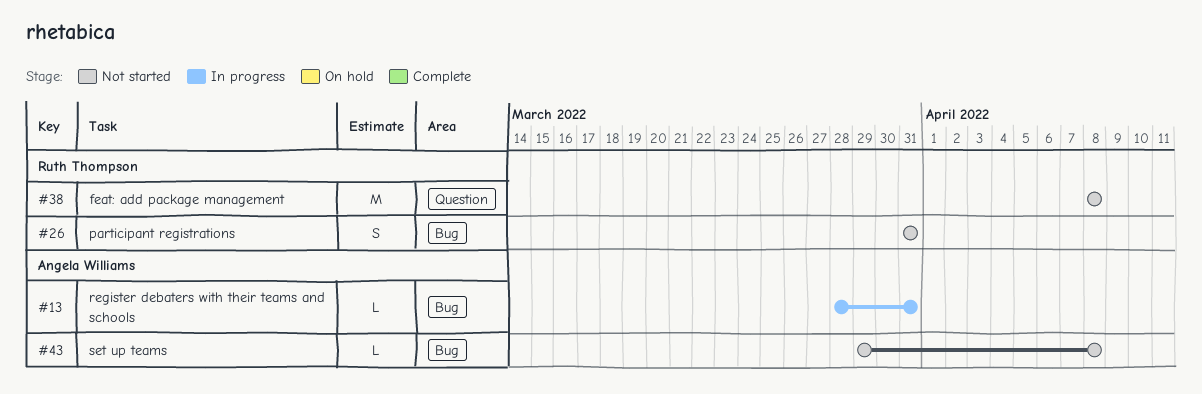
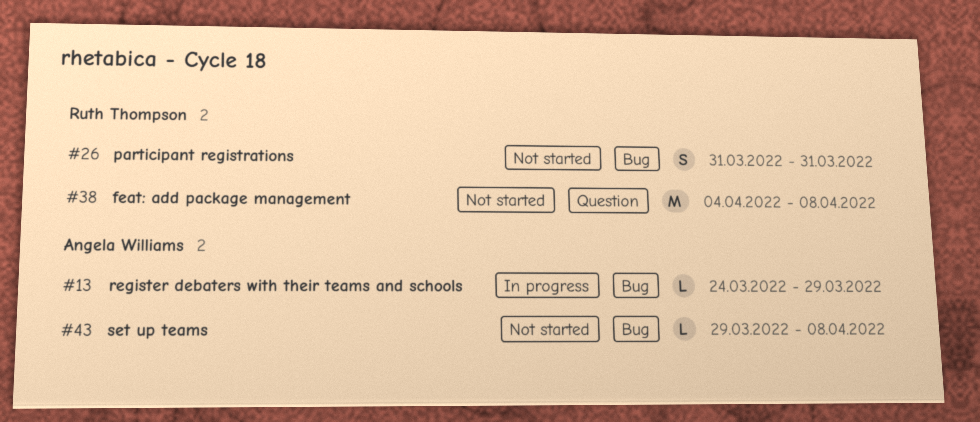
#13, start: Mar 28 -> Mar 24
#13, due: Mar 31 -> Mar 29
#38, start: Apr 8 -> Apr 4

